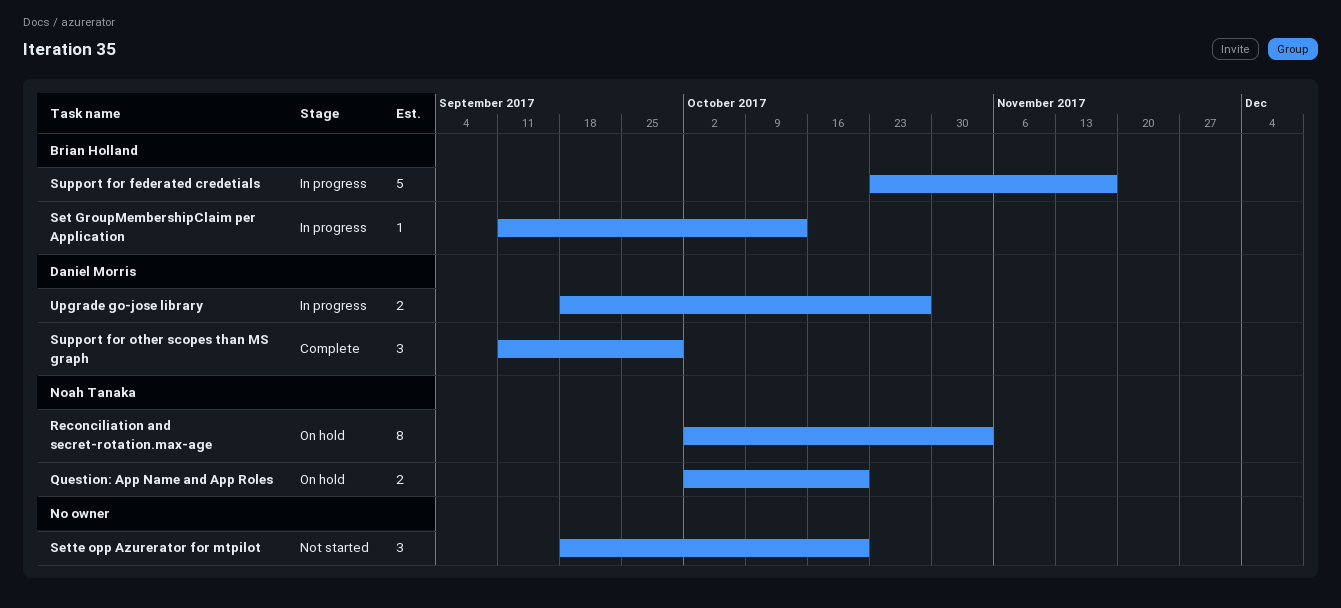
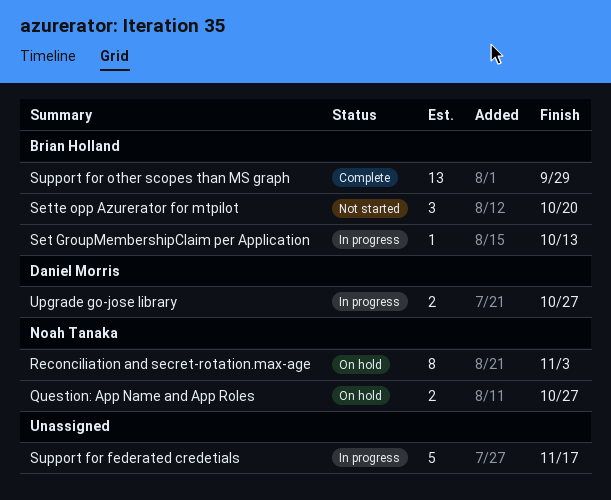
Question: App Name and App Roles, due: Oct 20 -> Oct 27
Sette opp Azurerator for mtpilot, owner: none -> Brian Holland
Support for federated credetials, owner: Brian Holland -> none
Support for other scopes than MS graph, owner: Daniel Morris -> Brian Holland
Support for other scopes than MS graph, estimate: 3 -> 13

